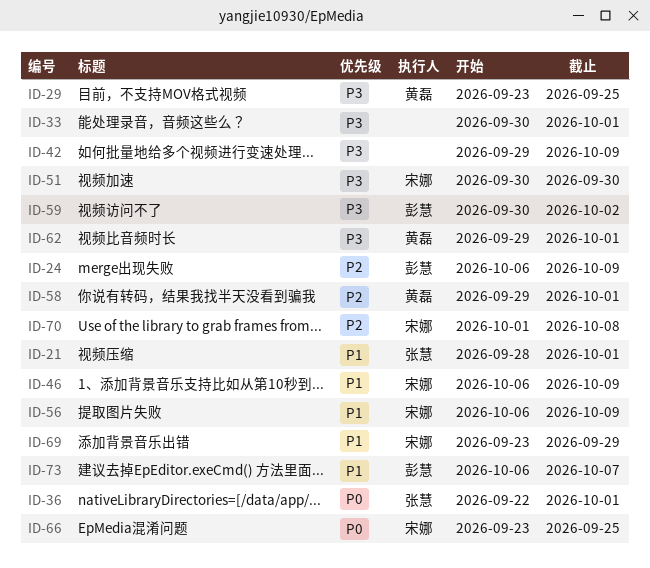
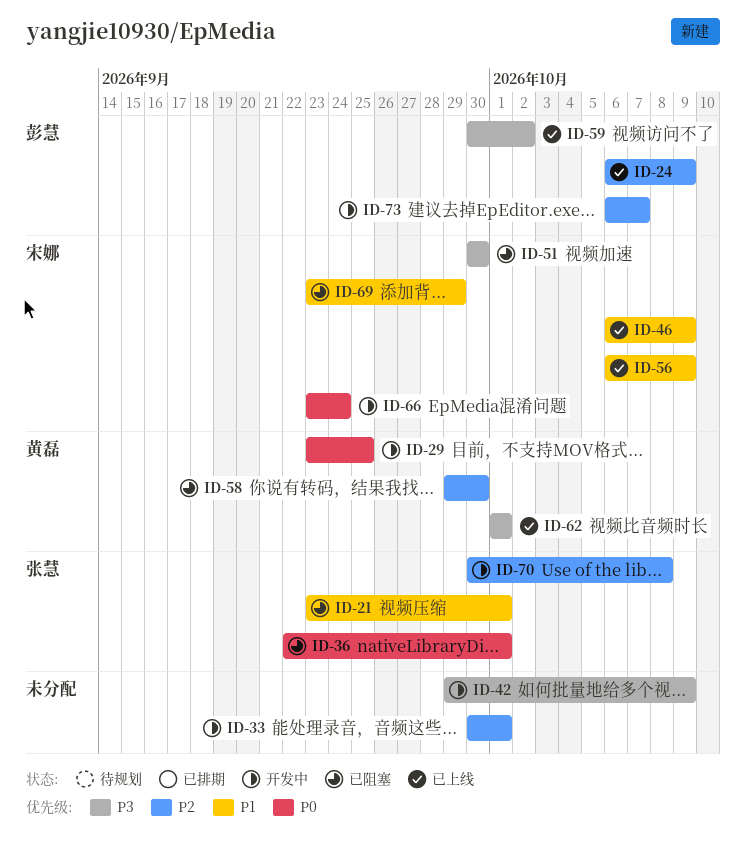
ID-21, start: Sep 28 -> Sep 23
ID-29, priority: P3 -> P0
ID-33, priority: P3 -> P2
ID-58, due: Oct 1 -> Sep 30
ID-62, start: Sep 29 -> Oct 1
ID-66, due: Sep 25 -> Sep 24
ID-70, owner: 宋娜 -> 张慧
ID-70, start: Oct 1 -> Sep 30
ID-73, priority: P1 -> P2

